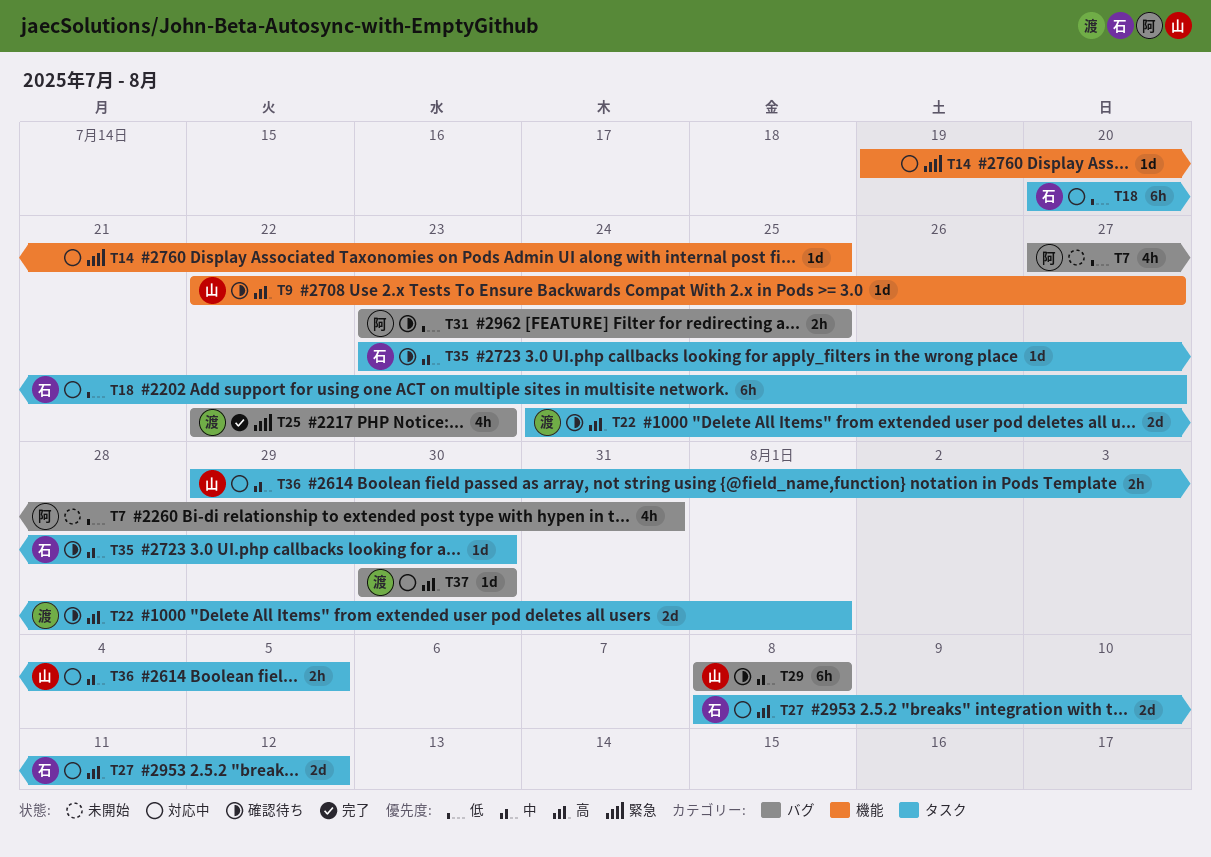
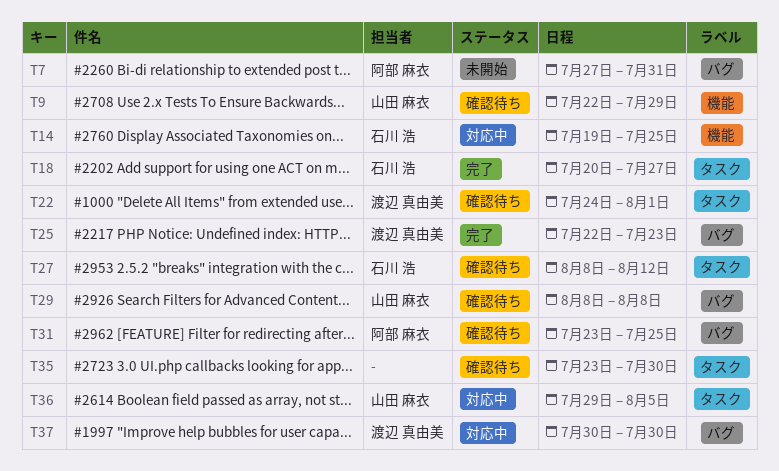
T9, due: Jul 27 -> Jul 29
T14, owner: none -> 石川 浩
T18, status: 対応中 -> 完了
T27, status: 対応中 -> 確認待ち
T35, owner: 石川 浩 -> none

